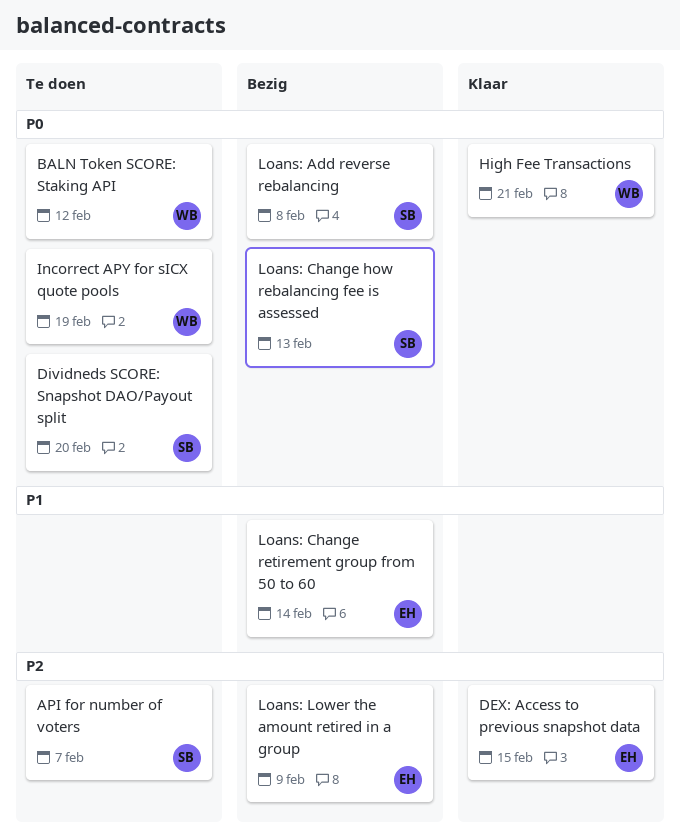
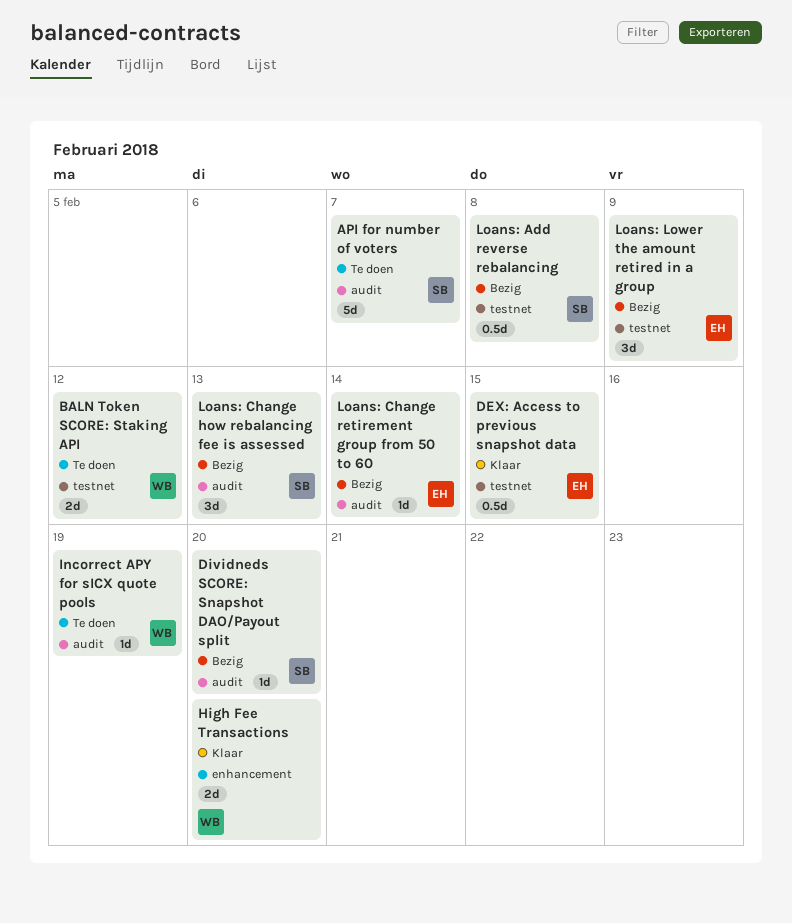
Dividneds SCORE: Snapshot DAO/Payout split, status: Te doen -> Bezig
High Fee Transactions, due: Feb 21 -> Feb 20

